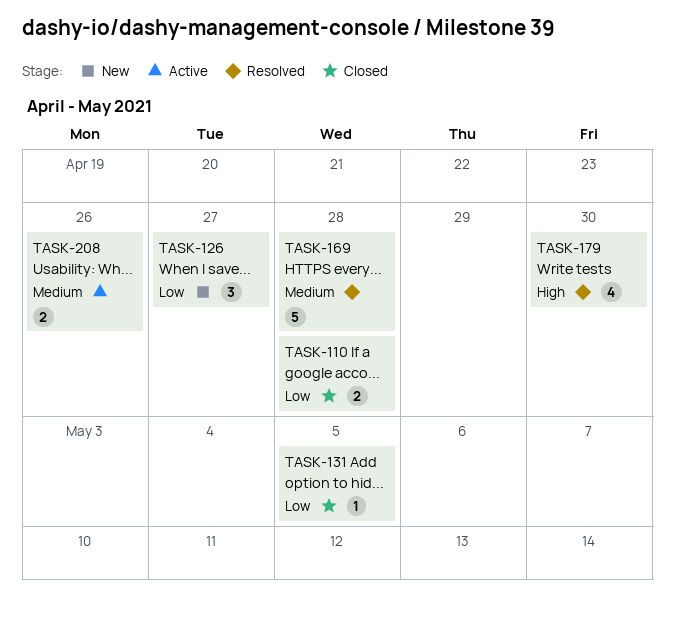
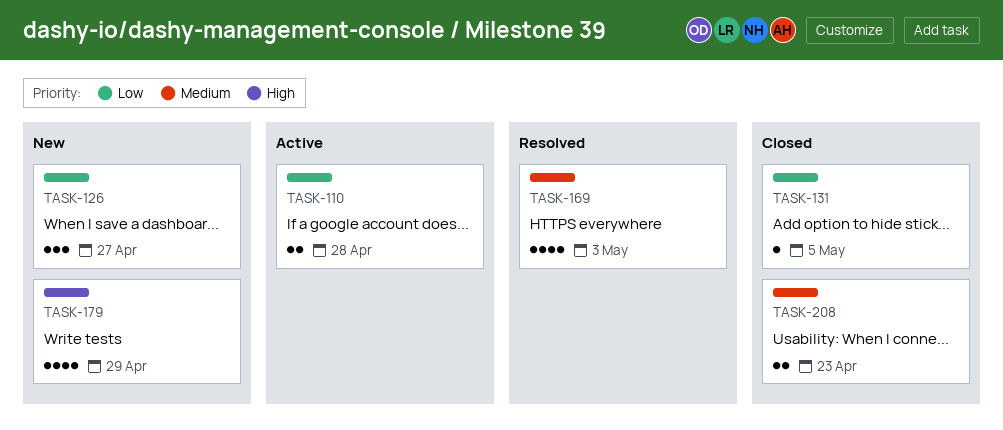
TASK-110, status: Closed -> Active
TASK-169, estimate: 5 -> 4
TASK-169, due: Apr 28 -> May 3
TASK-179, status: Resolved -> New
TASK-179, due: Apr 30 -> Apr 29
TASK-208, status: Active -> Closed
TASK-208, due: Apr 26 -> Apr 23

